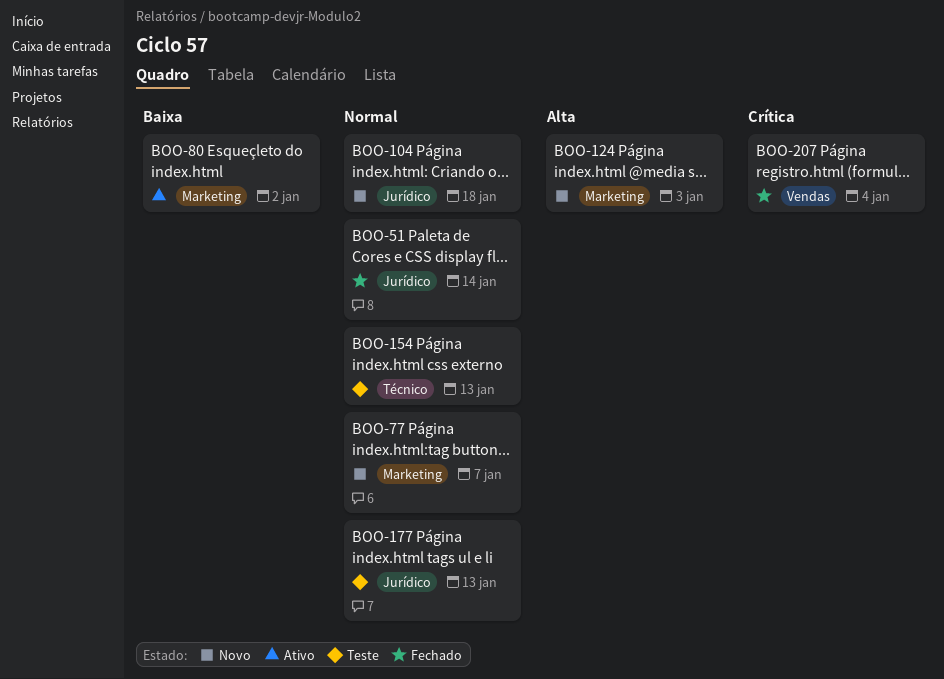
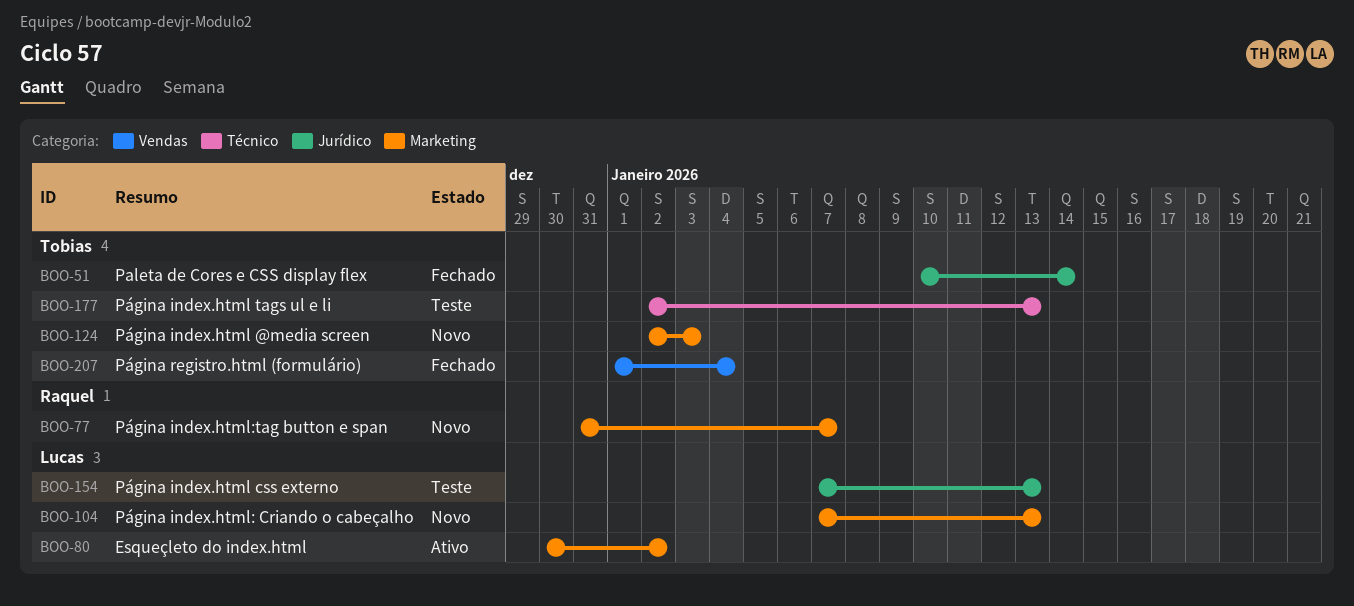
BOO-104, label: Jurídico -> Marketing
BOO-104, due: Jan 18 -> Jan 13
BOO-154, label: Técnico -> Jurídico
BOO-177, label: Jurídico -> Técnico

